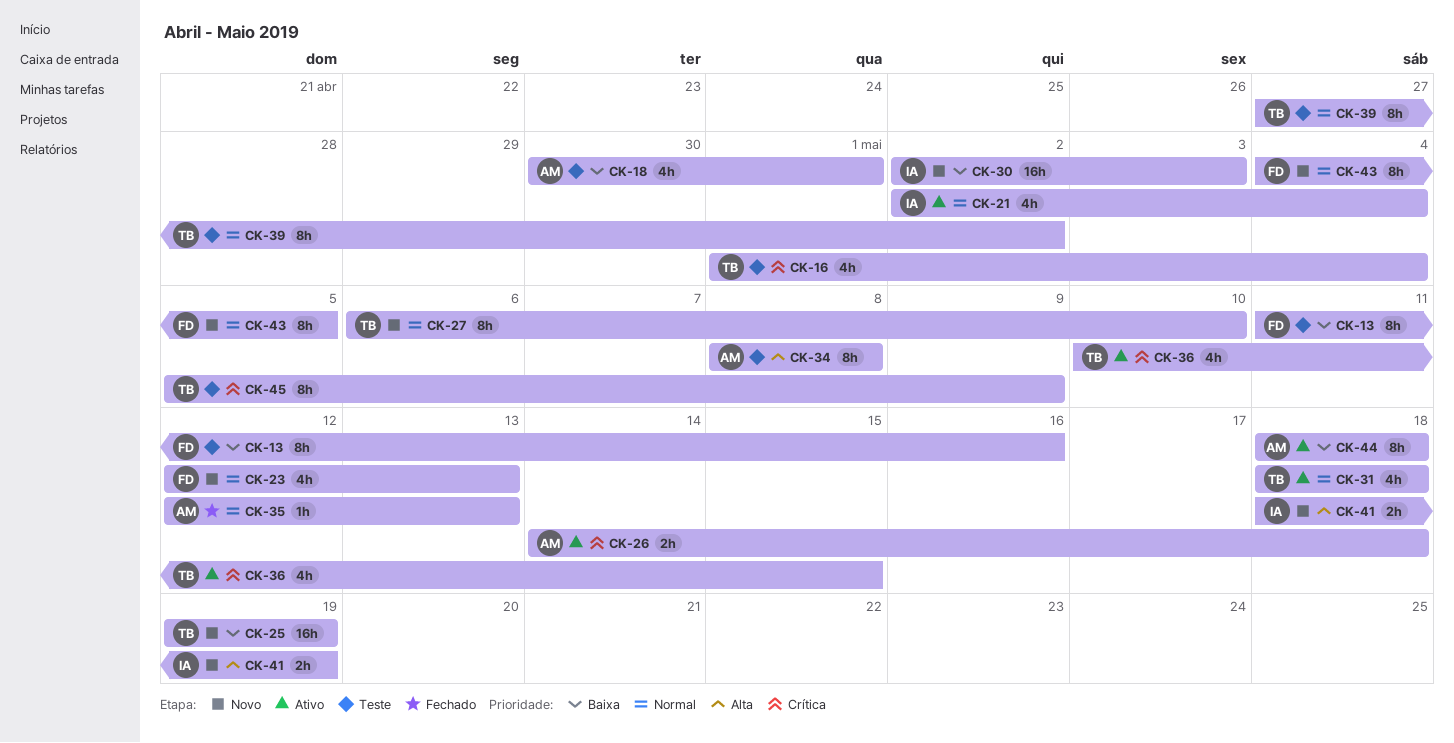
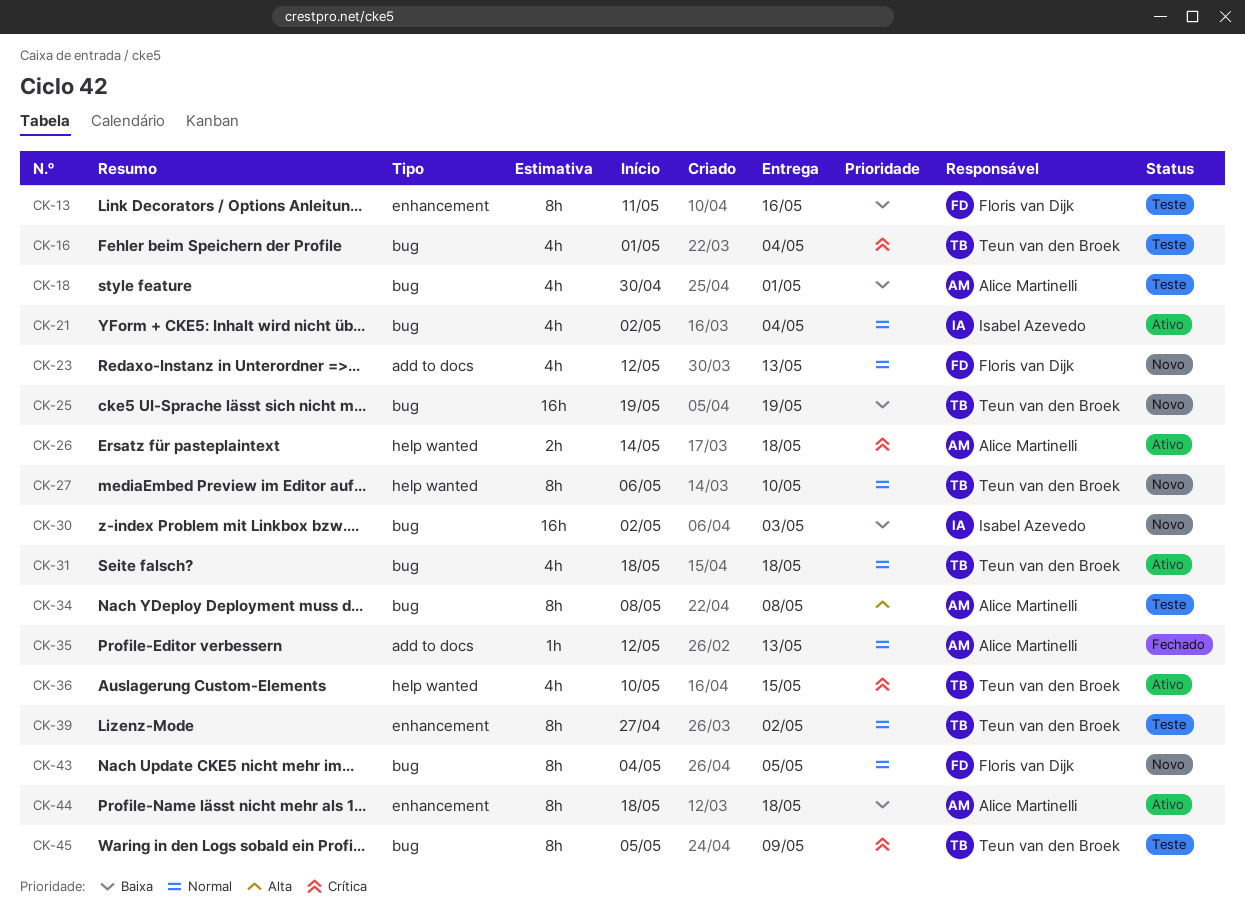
CK-41: present -> none

